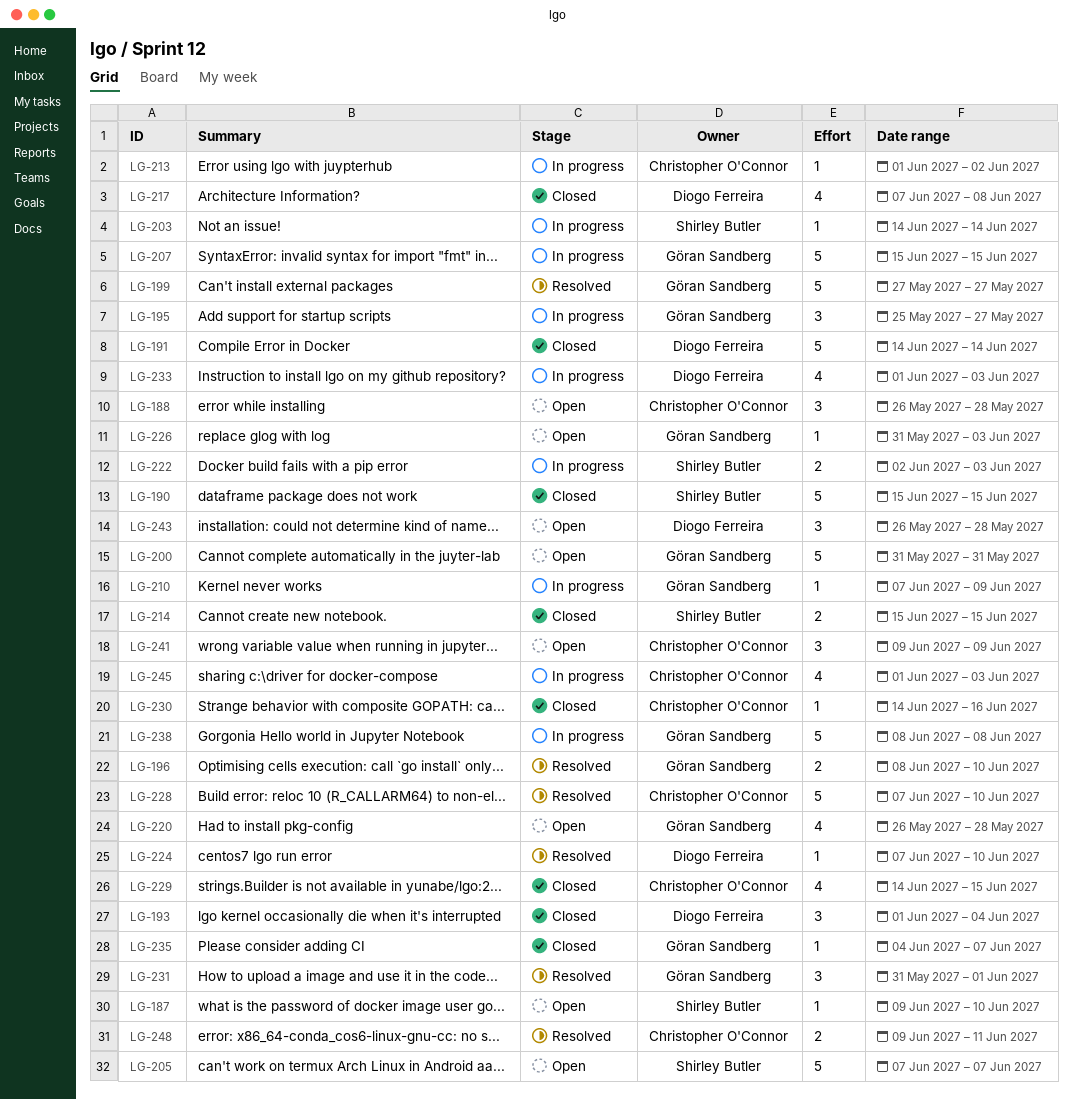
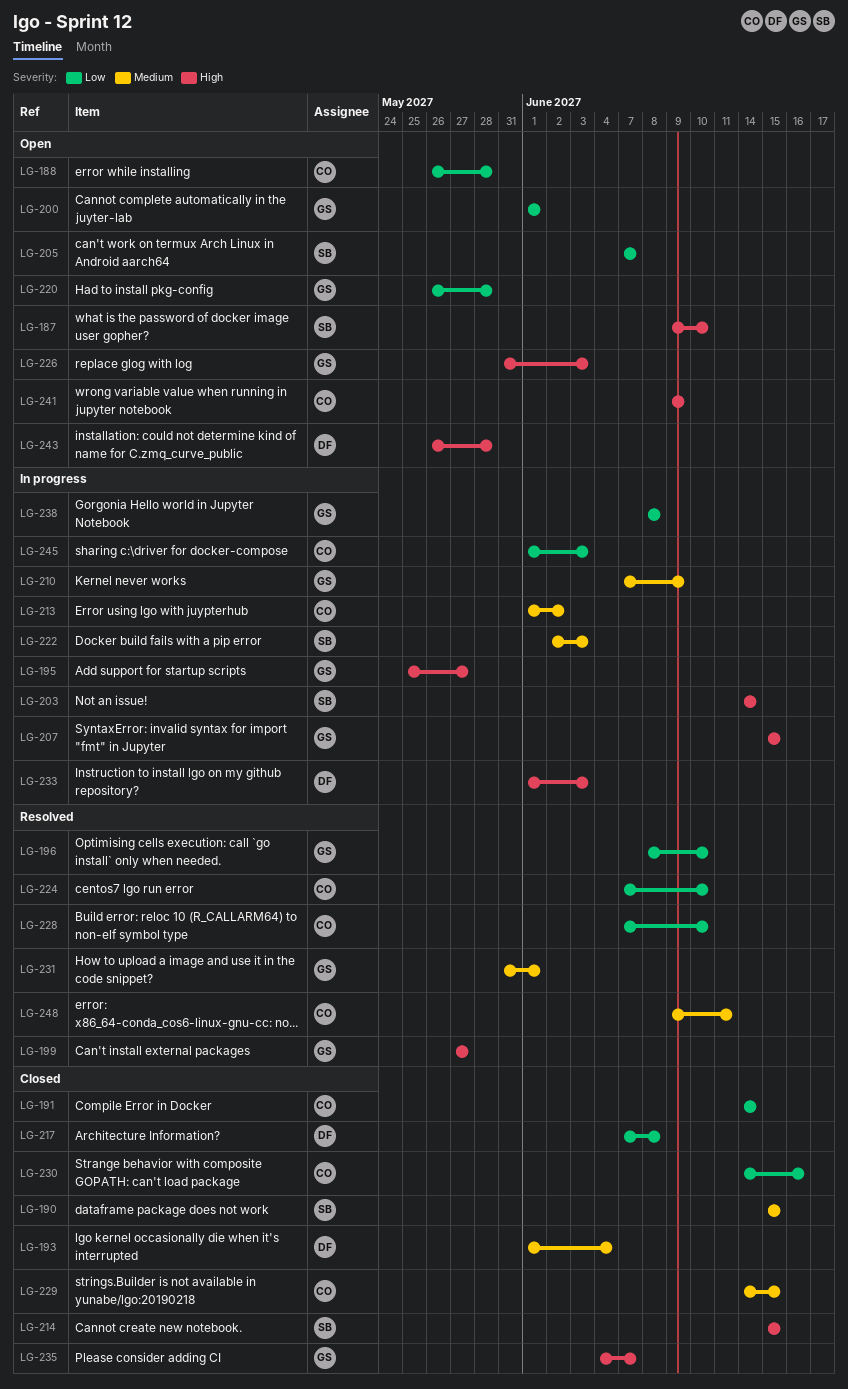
LG-191, owner: Diogo Ferreira -> Christopher O'Connor
LG-200, start: May 31 -> Jun 1
LG-200, due: May 31 -> Jun 1
LG-224, owner: Diogo Ferreira -> Christopher O'Connor

